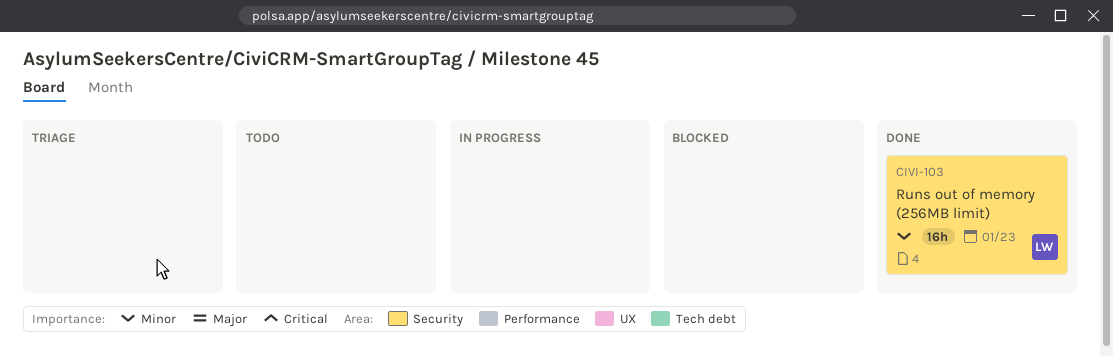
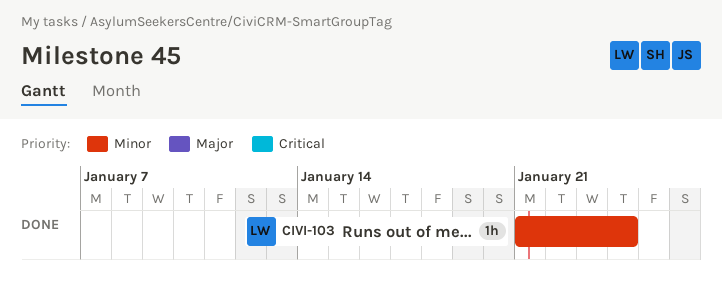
CIVI-103, estimate: 16h -> 1h
CIVI-103, due: Jan 23 -> Jan 24

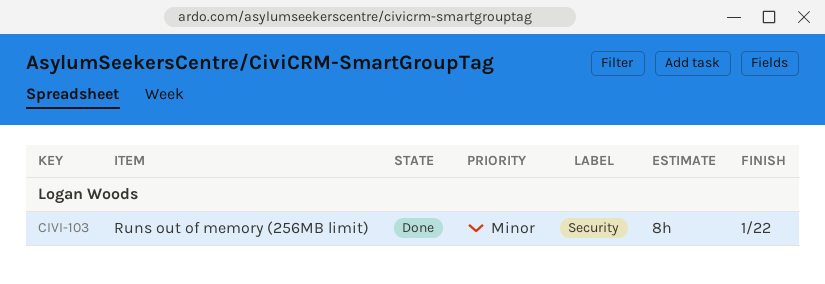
CIVI-103, estimate: 1h -> 8h
CIVI-103, due: Jan 24 -> Jan 22

